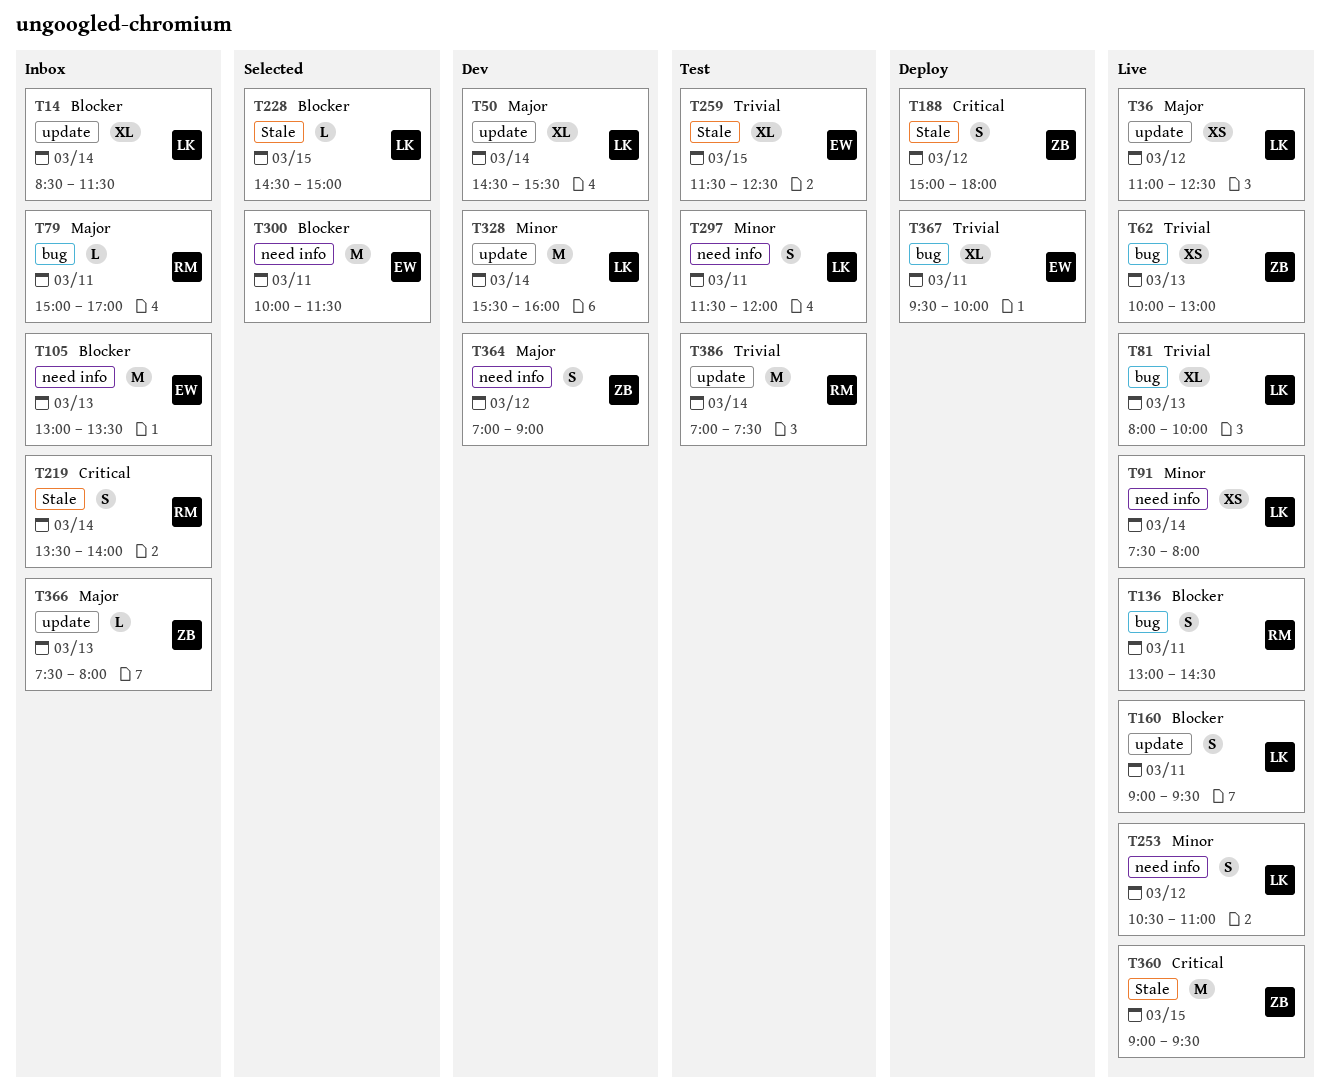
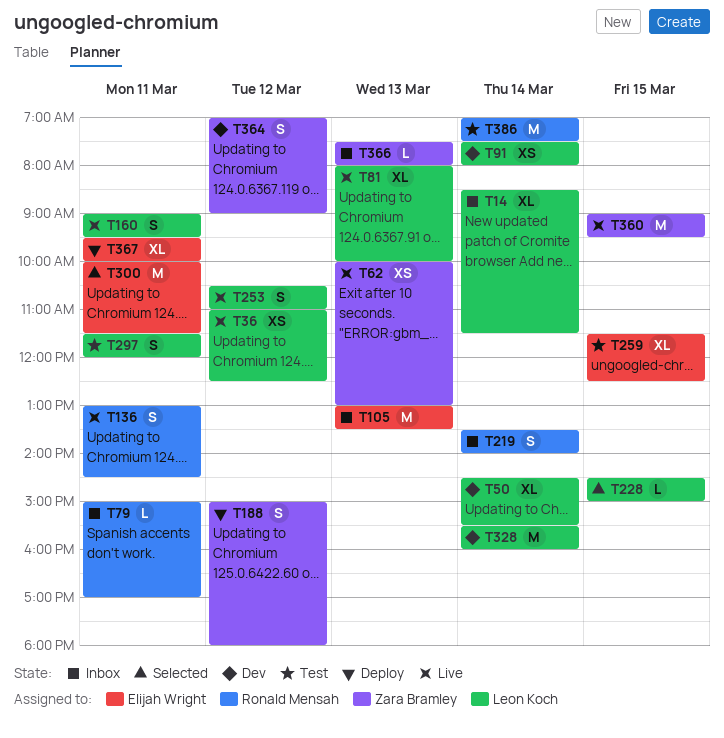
T91, status: Live -> Dev

